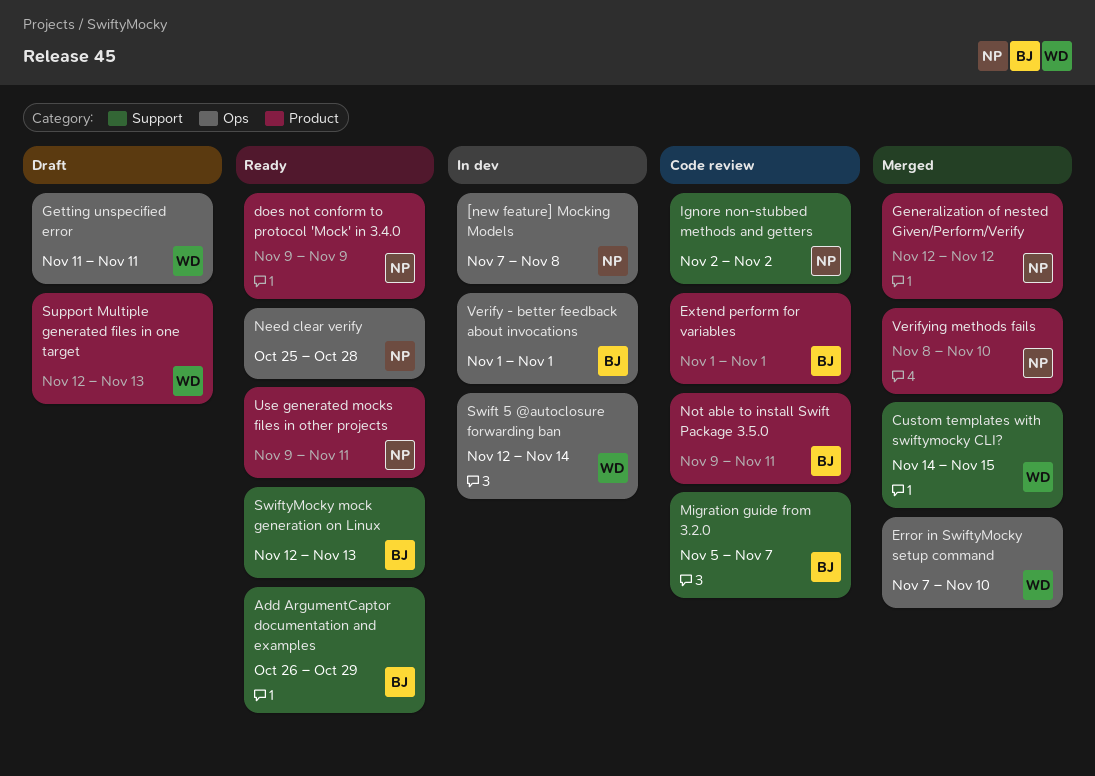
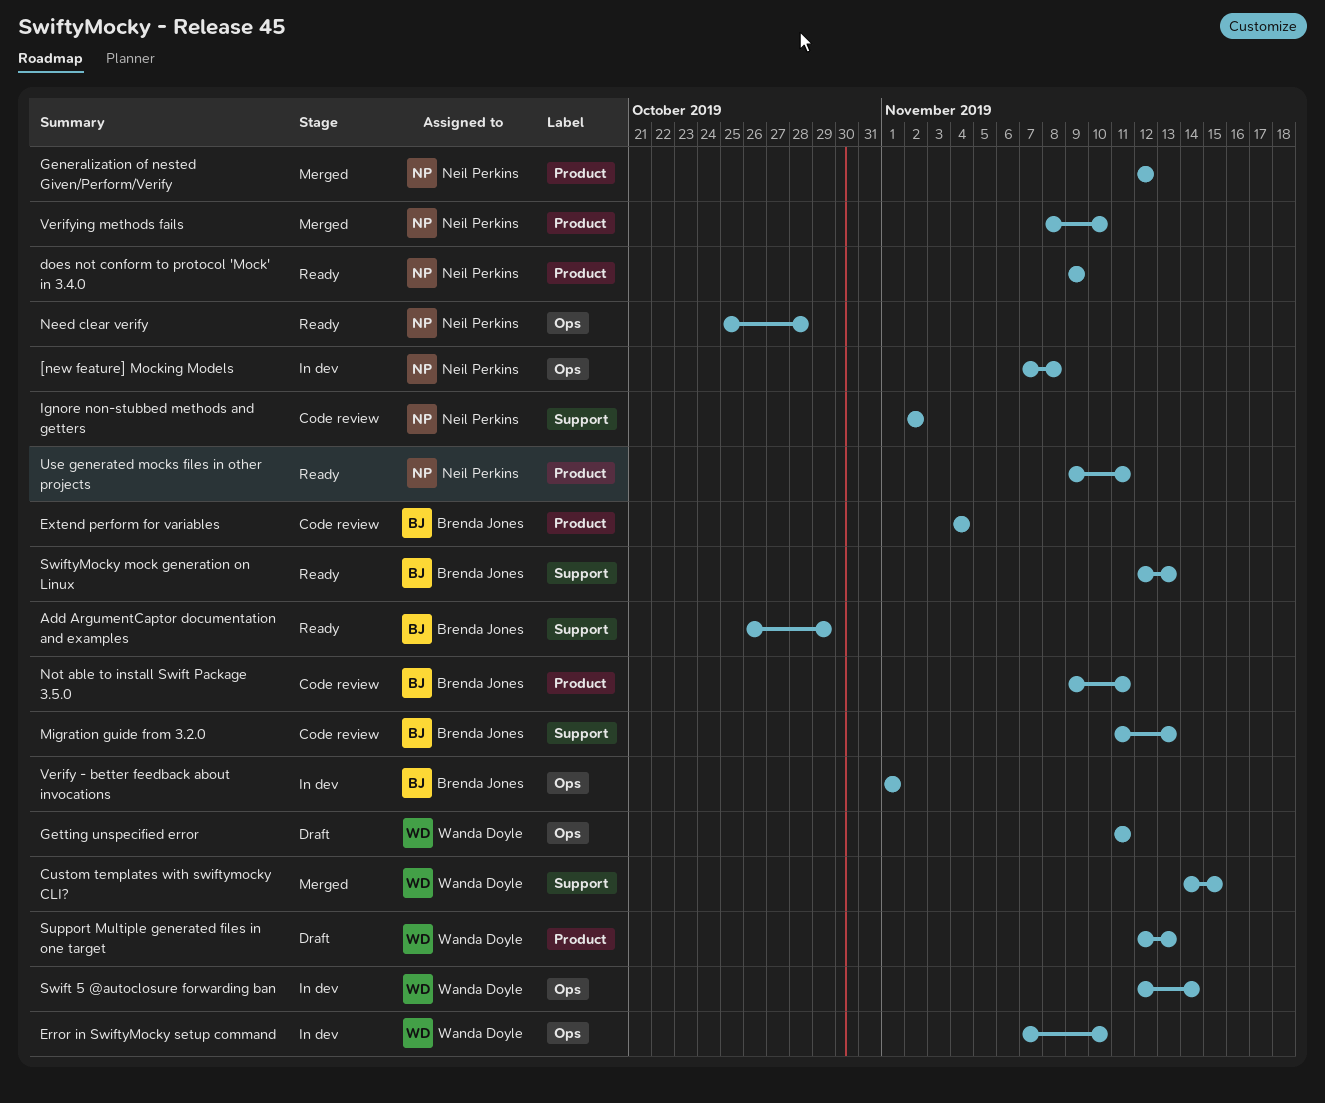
Error in SwiftyMocky setup command, status: Merged -> In dev
Extend perform for variables, start: Nov 1 -> Nov 4
Extend perform for variables, due: Nov 1 -> Nov 4
Migration guide from 3.2.0, start: Nov 5 -> Nov 11
Migration guide from 3.2.0, due: Nov 7 -> Nov 13

